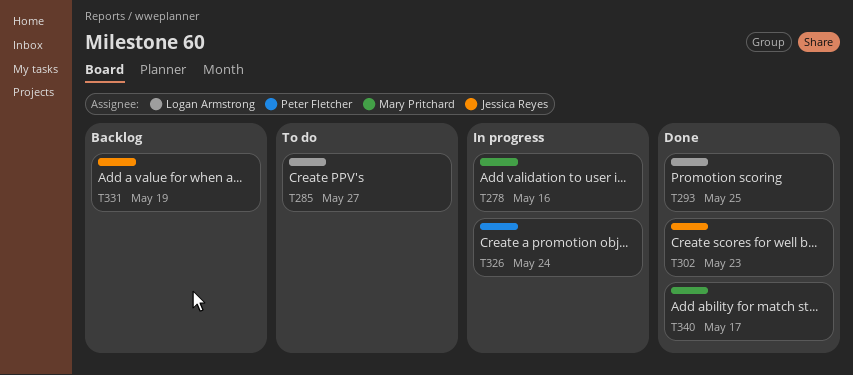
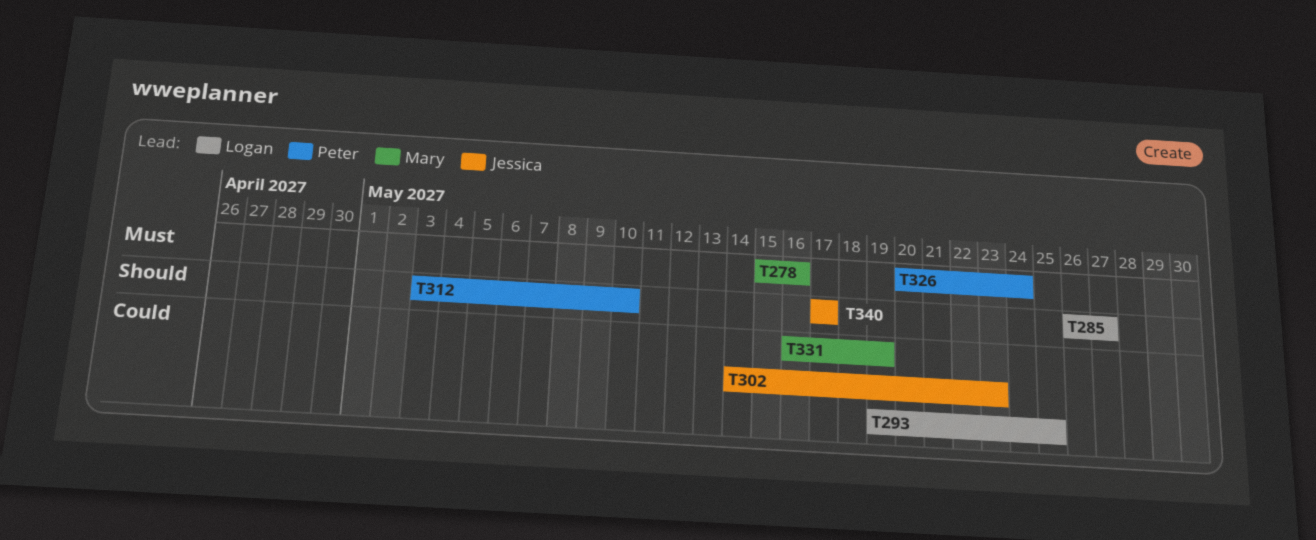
T312: none -> present
T331, owner: Jessica Reyes -> Mary Pritchard
T340, owner: Mary Pritchard -> Jessica Reyes

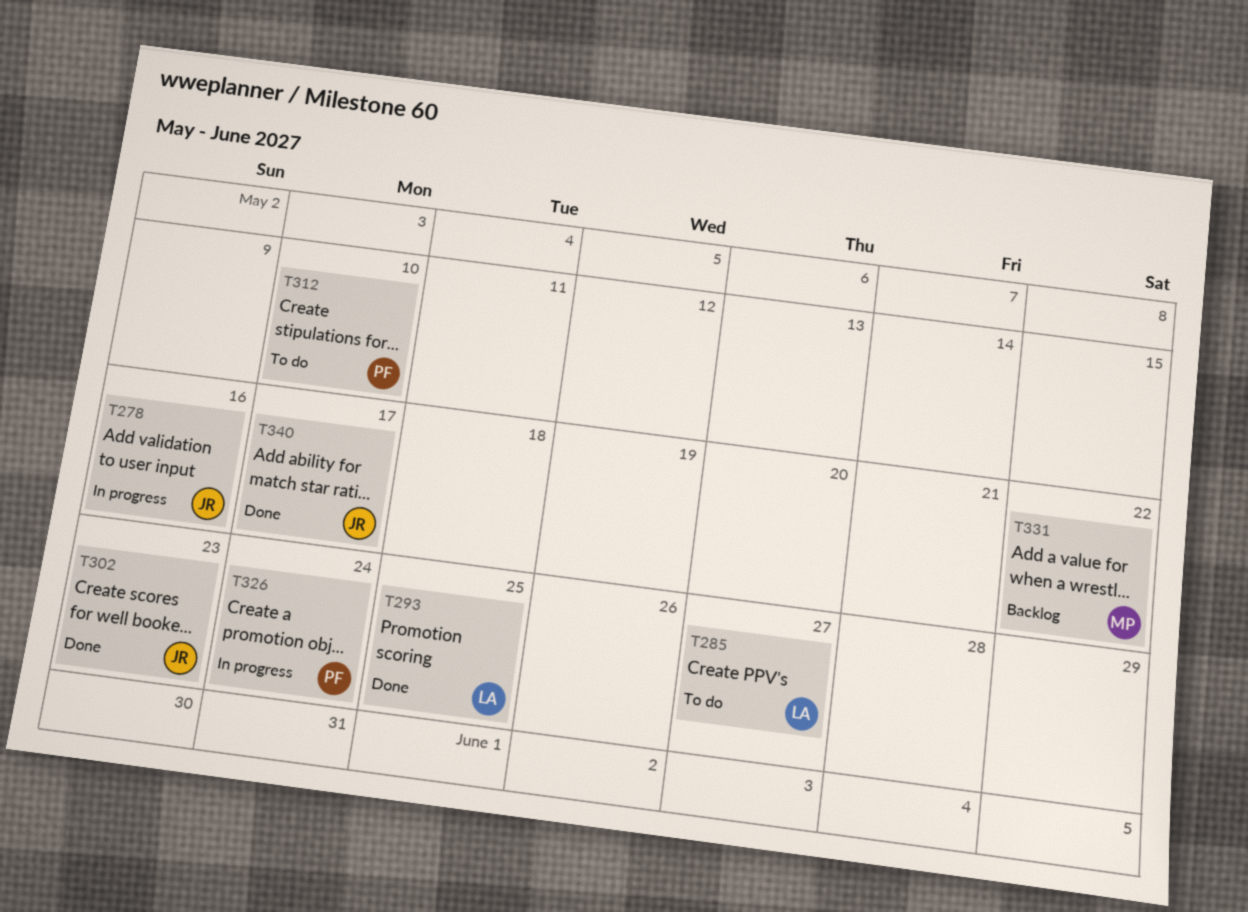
T278, owner: Mary -> Jessica
T331, due: May 19 -> May 22

